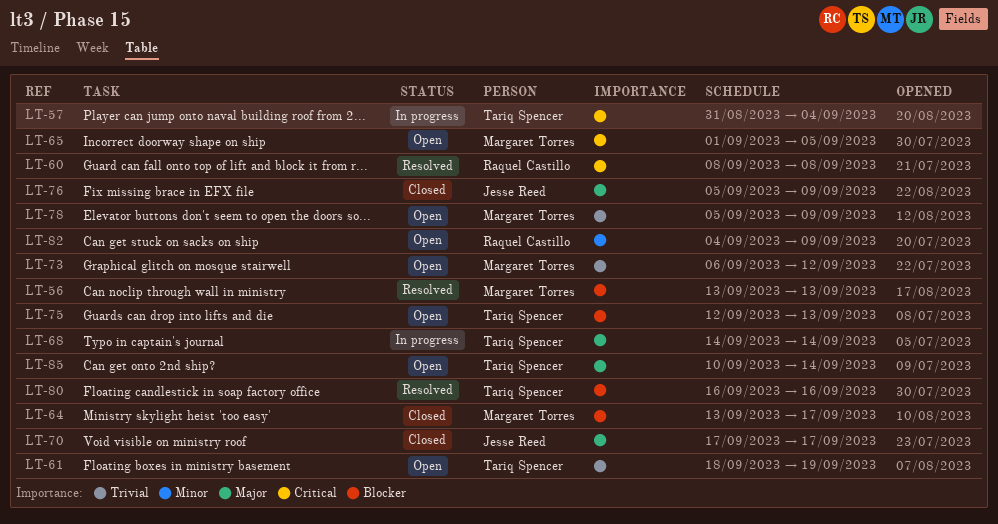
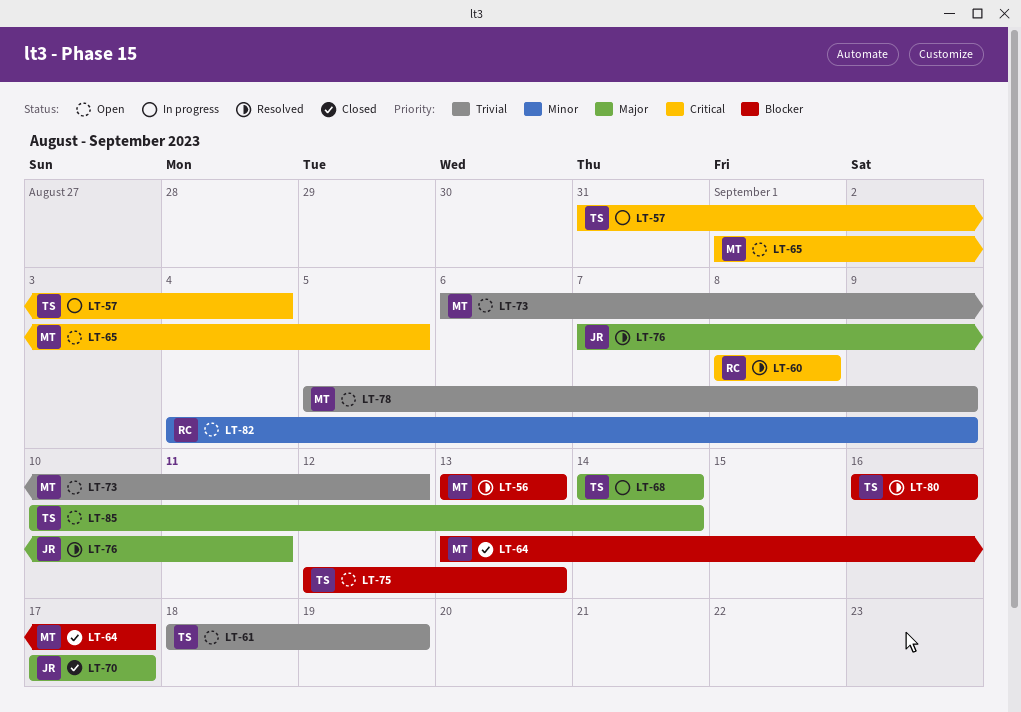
LT-76, status: Closed -> Resolved
LT-76, start: Sep 5 -> Sep 7
LT-76, due: Sep 9 -> Sep 11

